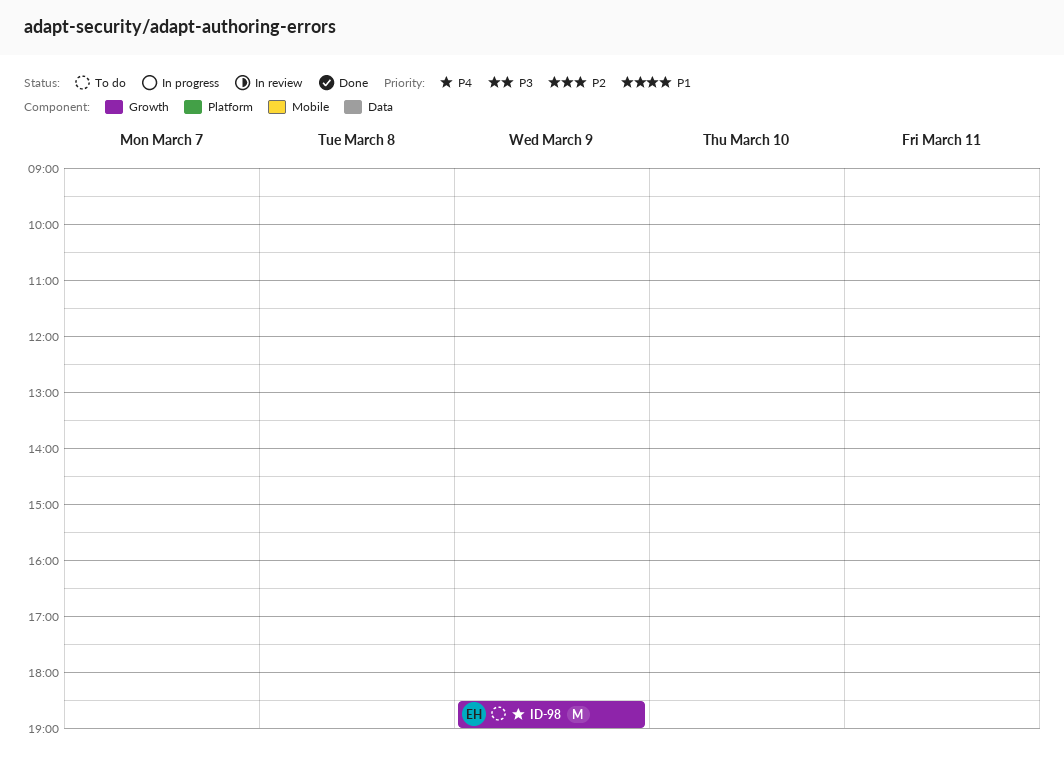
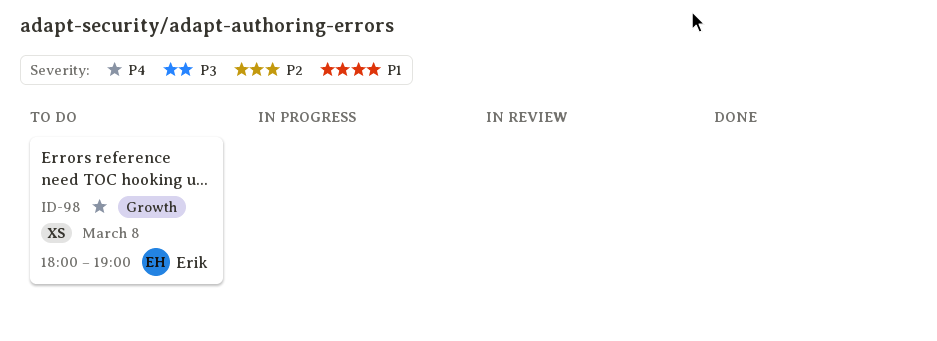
ID-98, estimate: M -> XS
ID-98, day: Mar 9 -> Mar 8
ID-98, begins: 18:30 -> 18:00

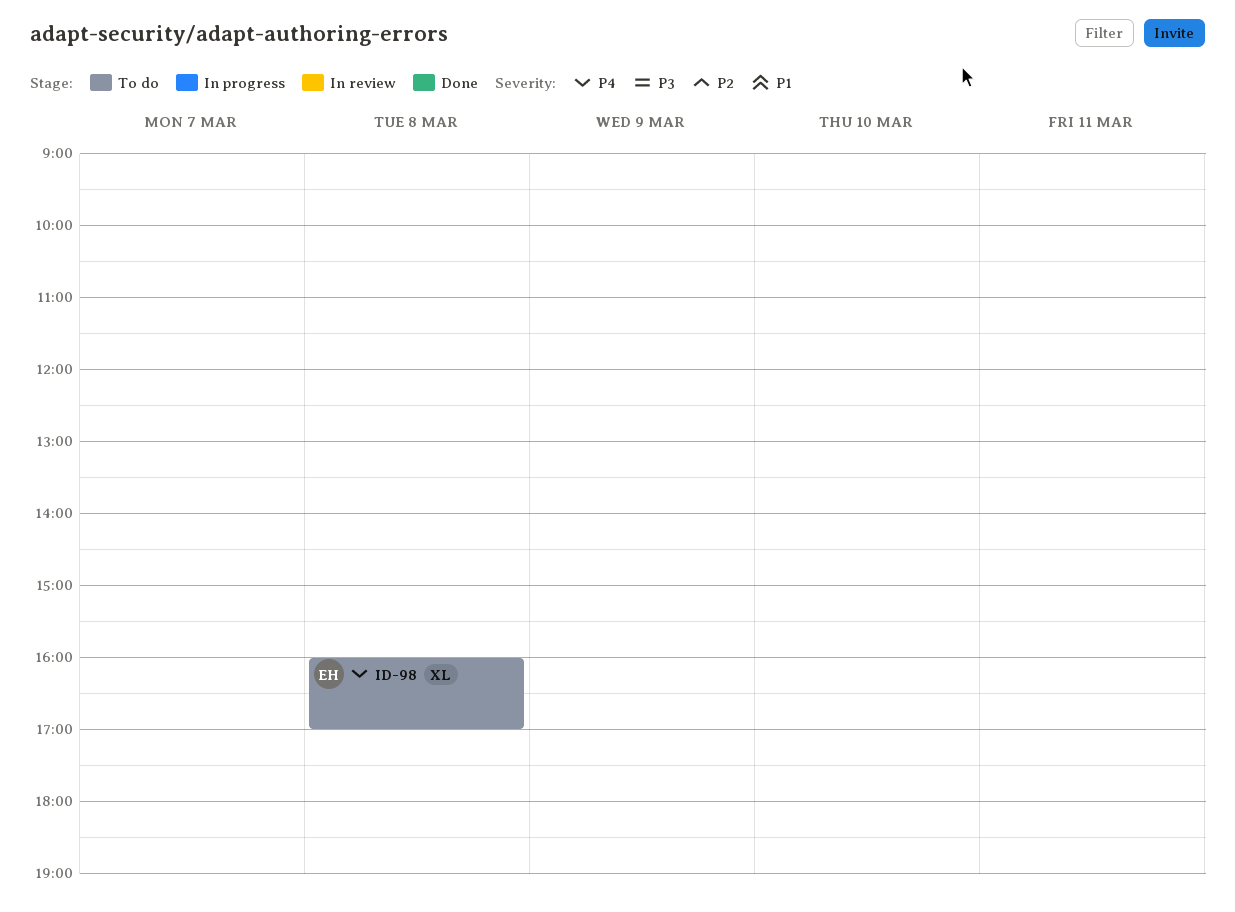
ID-98, estimate: XS -> XL
ID-98, begins: 18:00 -> 16:00
ID-98, ends: 19:00 -> 17:00

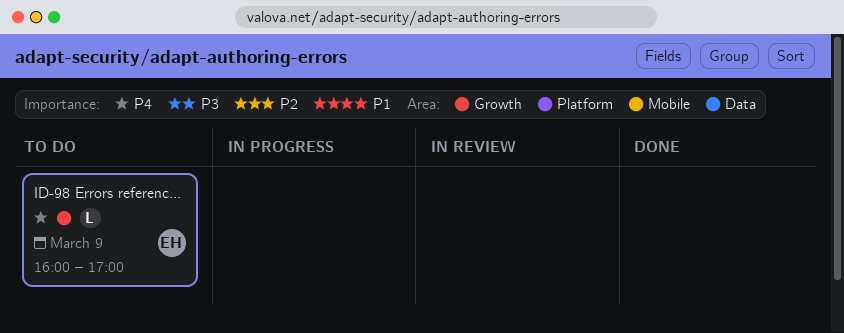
ID-98, estimate: XL -> L
ID-98, day: Mar 8 -> Mar 9

